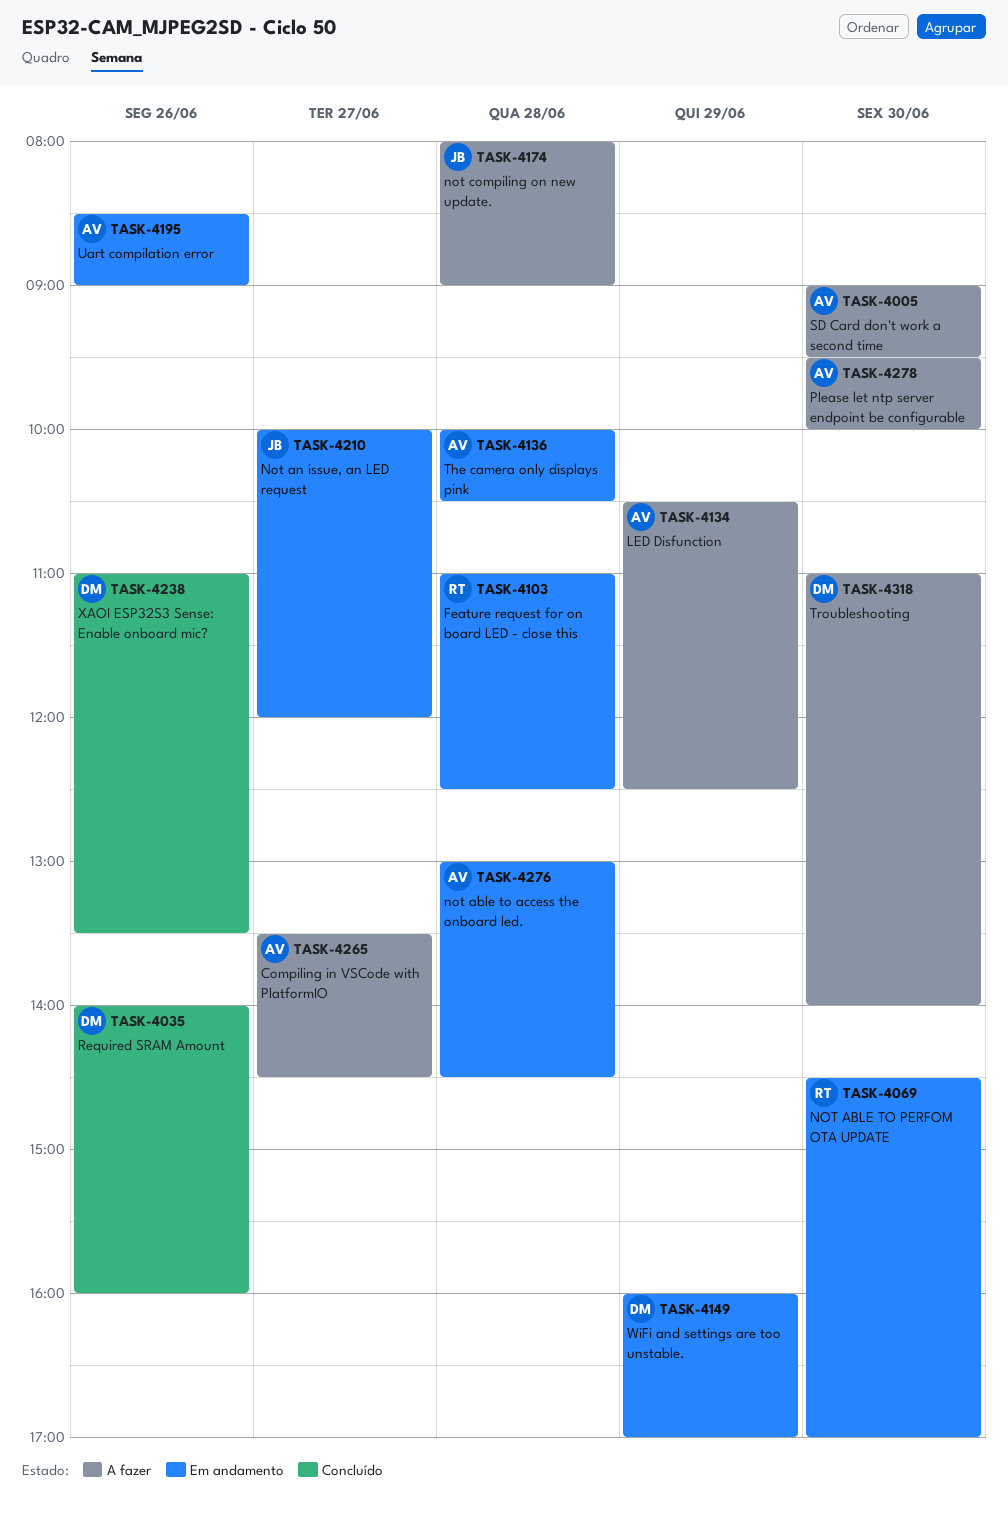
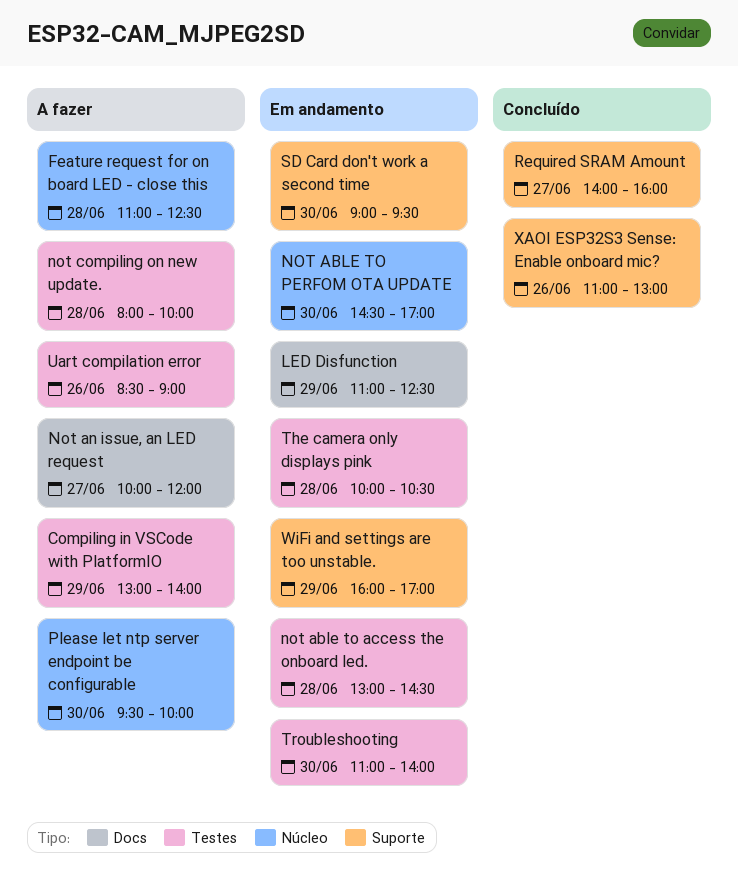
Compiling in VSCode with PlatformIO, day: Jun 27 -> Jun 29
Compiling in VSCode with PlatformIO, begins: 13:30 -> 13:00
Compiling in VSCode with PlatformIO, ends: 14:30 -> 14:00
Feature request for on board LED - close this, status: Em andamento -> A fazer
LED Disfunction, status: A fazer -> Em andamento
LED Disfunction, begins: 10:30 -> 11:00
Not an issue, an LED request, status: Em andamento -> A fazer
not compiling on new update., ends: 09:00 -> 10:00
Required SRAM Amount, day: Jun 26 -> Jun 27
SD Card don't work a second time, status: A fazer -> Em andamento
Troubleshooting, status: A fazer -> Em andamento
Uart compilation error, status: Em andamento -> A fazer
XAOI ESP32S3 Sense: Enable onboard mic?, ends: 13:30 -> 13:00

